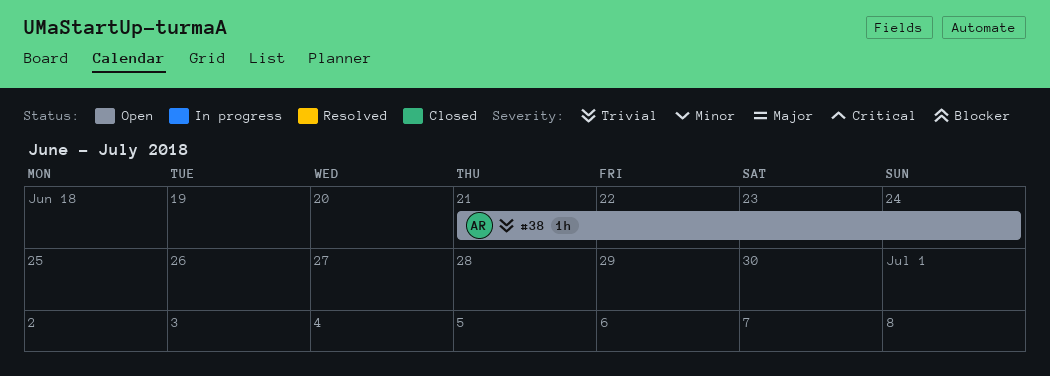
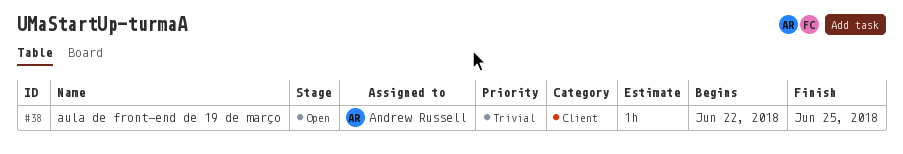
#38, start: Jun 21 -> Jun 22
#38, due: Jun 24 -> Jun 25

